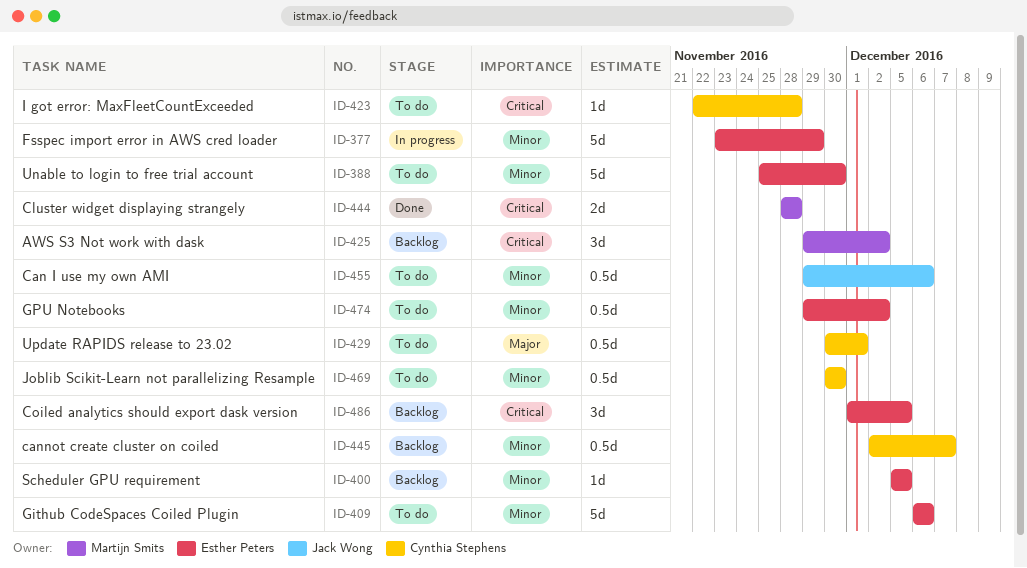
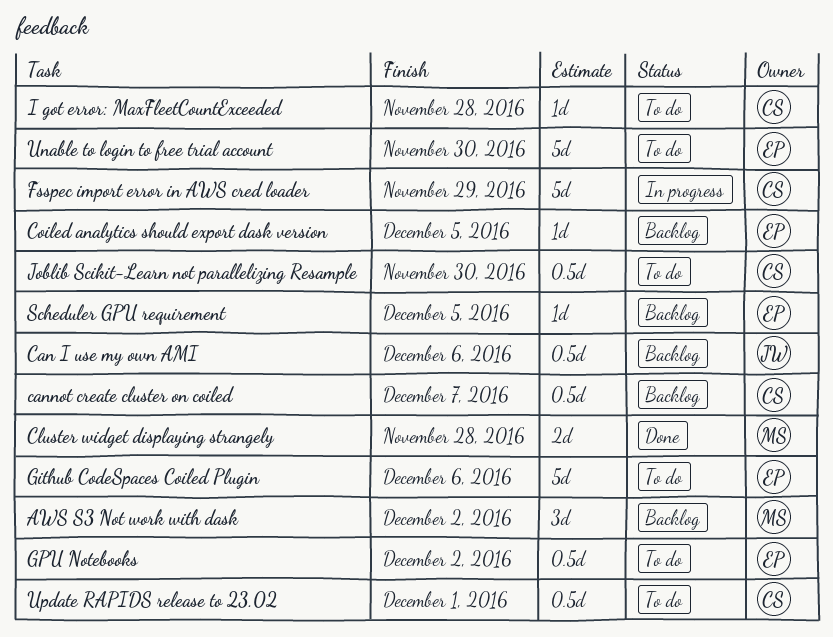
Can I use my own AMI, status: To do -> Backlog
Coiled analytics should export dask version, estimate: 3d -> 1d
Fsspec import error in AWS cred loader, owner: Esther Peters -> Cynthia Stephens

